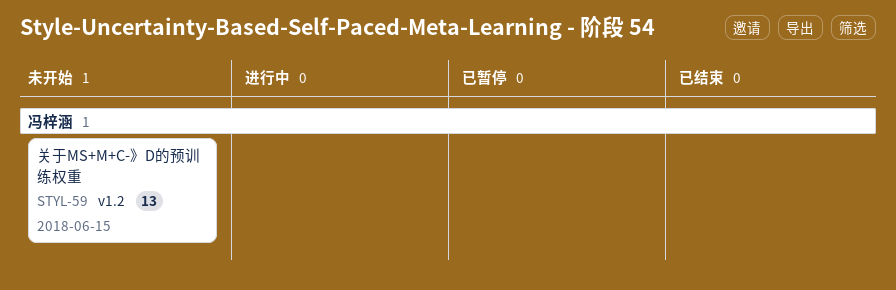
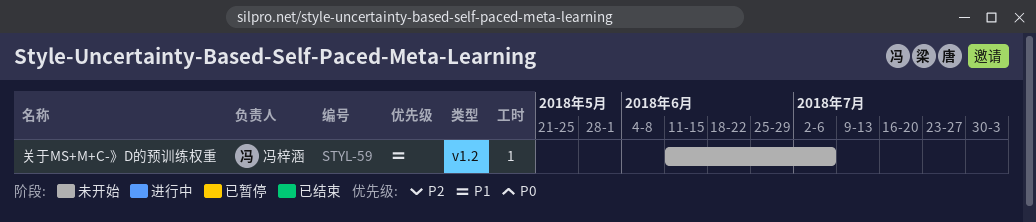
STYL-59, estimate: 13 -> 1
STYL-59, due: Jun 15 -> Jul 6

